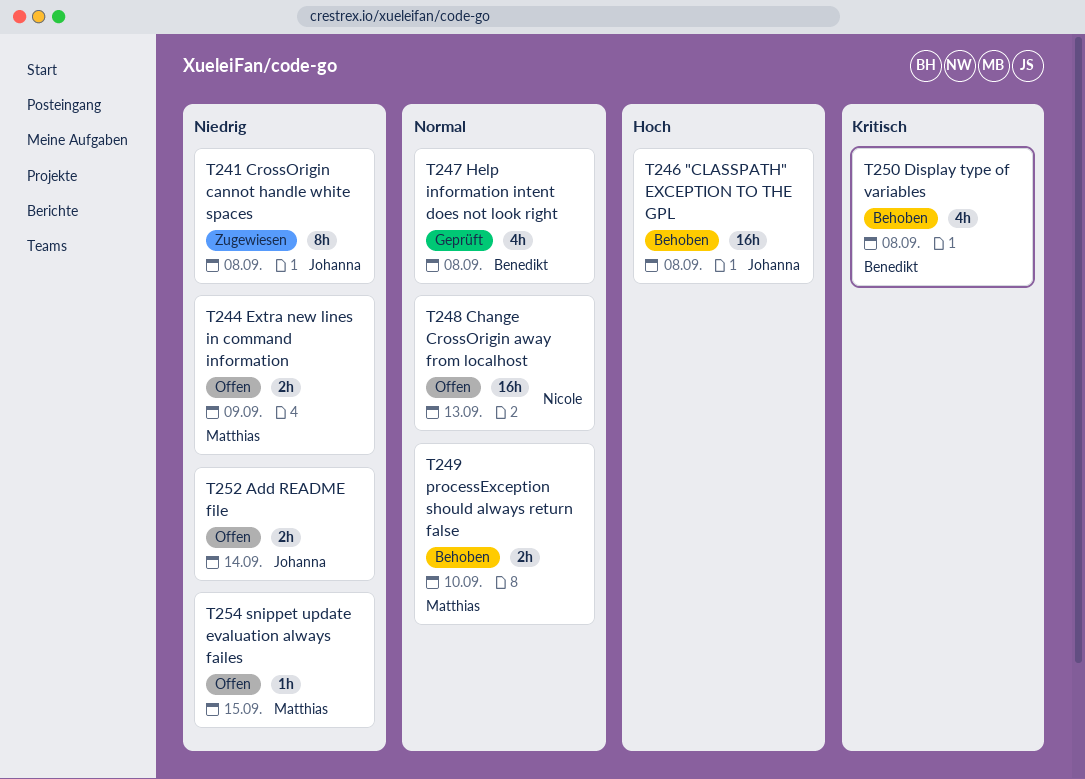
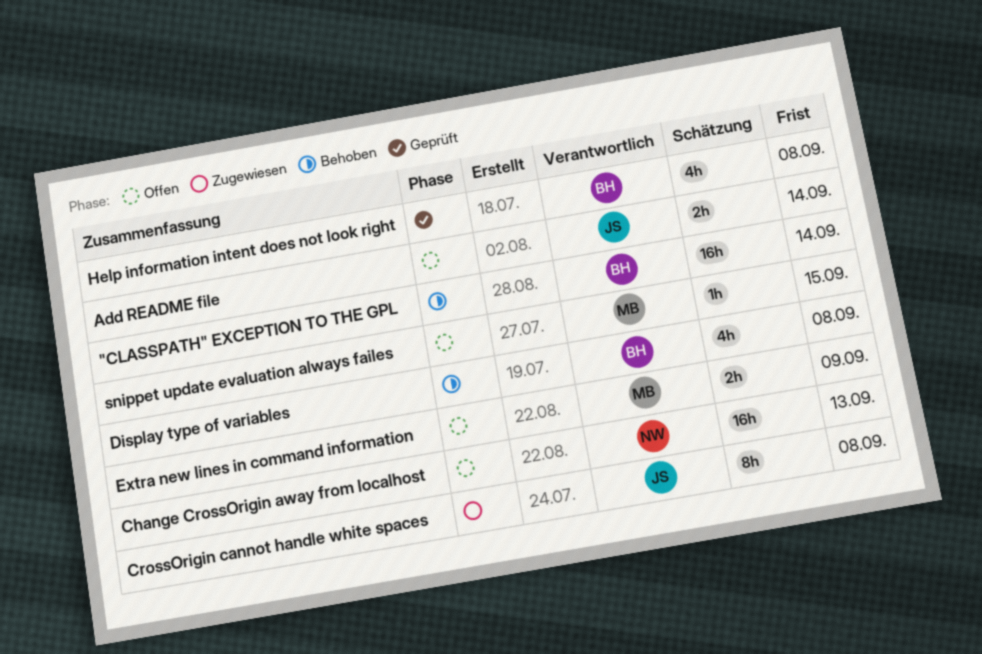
"CLASSPATH" EXCEPTION TO THE GPL, owner: Johanna -> Benedikt
"CLASSPATH" EXCEPTION TO THE GPL, due: Sep 8 -> Sep 14
processException should always return false: present -> none

